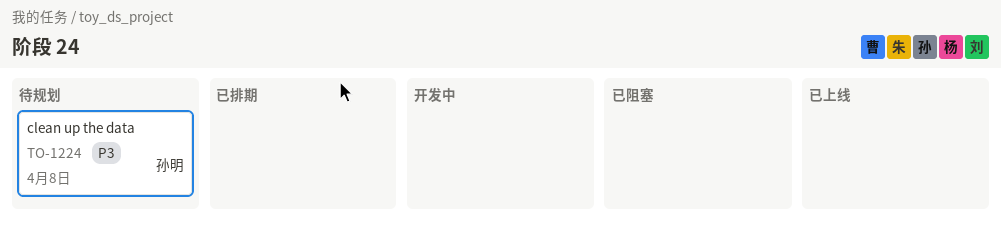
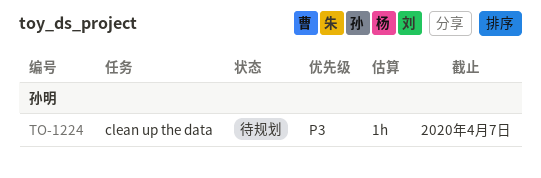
TO-1224, due: Apr 8 -> Apr 7

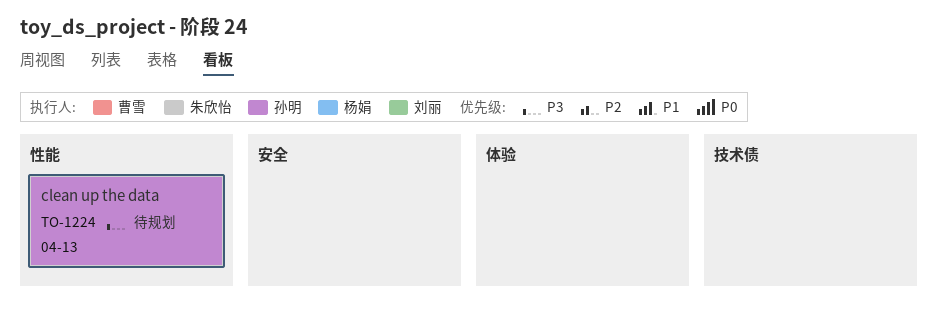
TO-1224, due: Apr 7 -> Apr 13

